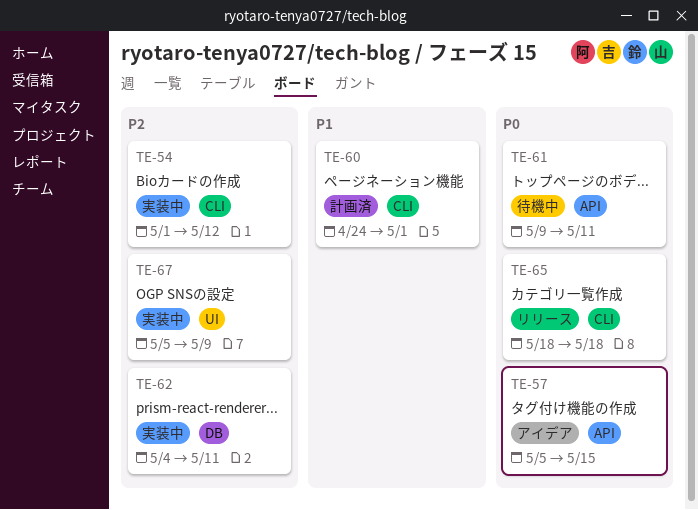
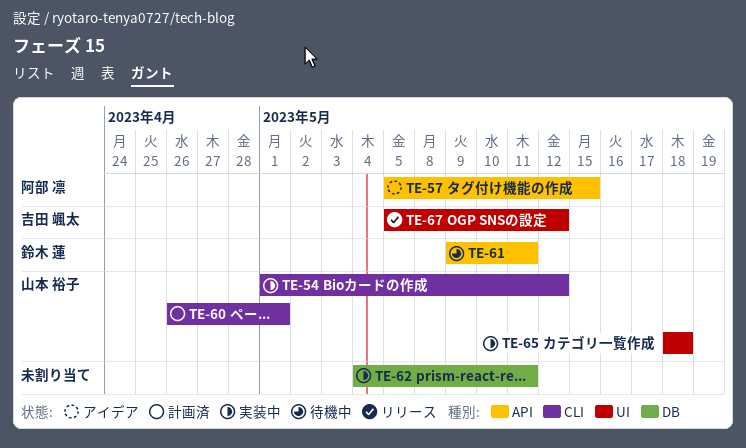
TE-60, start: Apr 24 -> Apr 26
TE-65, status: リリース -> 実装中
TE-65, label: CLI -> UI
TE-67, status: 実装中 -> リリース
TE-67, due: May 9 -> May 12

